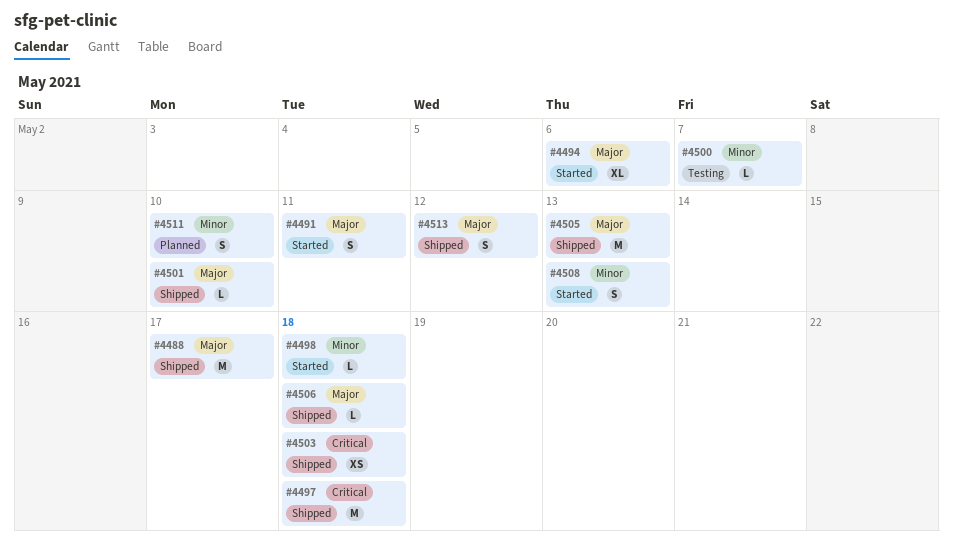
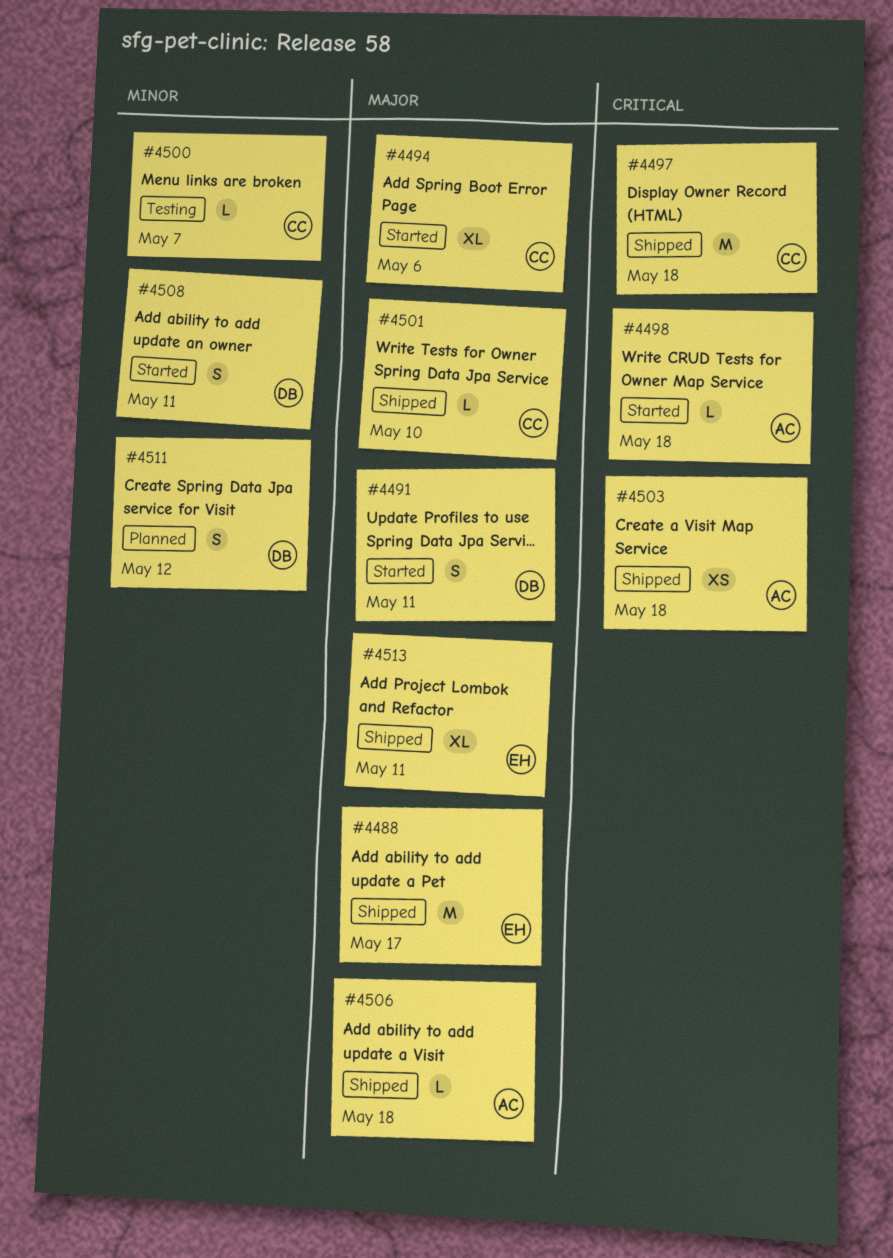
#4498, priority: Minor -> Critical
#4505: present -> none
#4508, due: May 13 -> May 11
#4511, due: May 10 -> May 12
#4513, estimate: S -> XL
#4513, due: May 12 -> May 11

